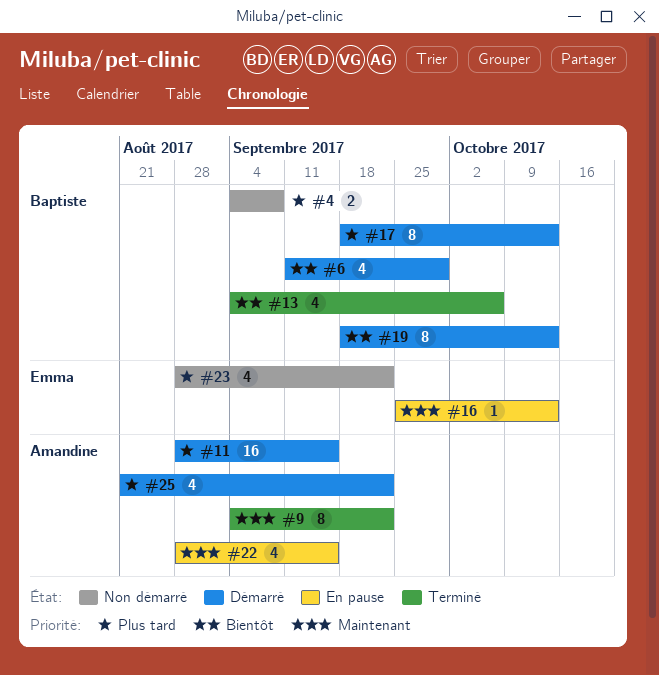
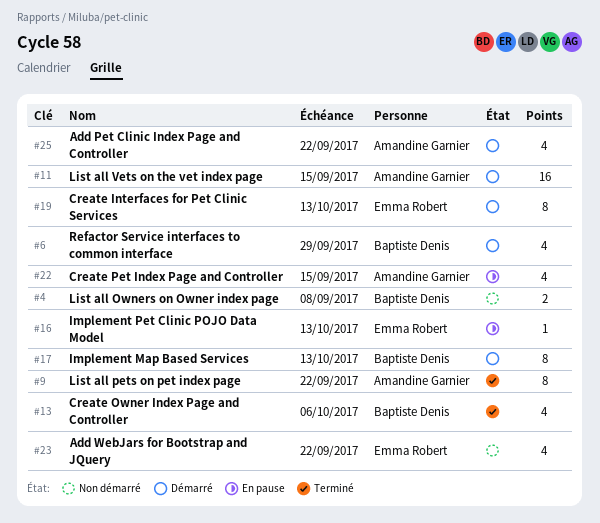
#19, owner: Baptiste Denis -> Emma Robert

